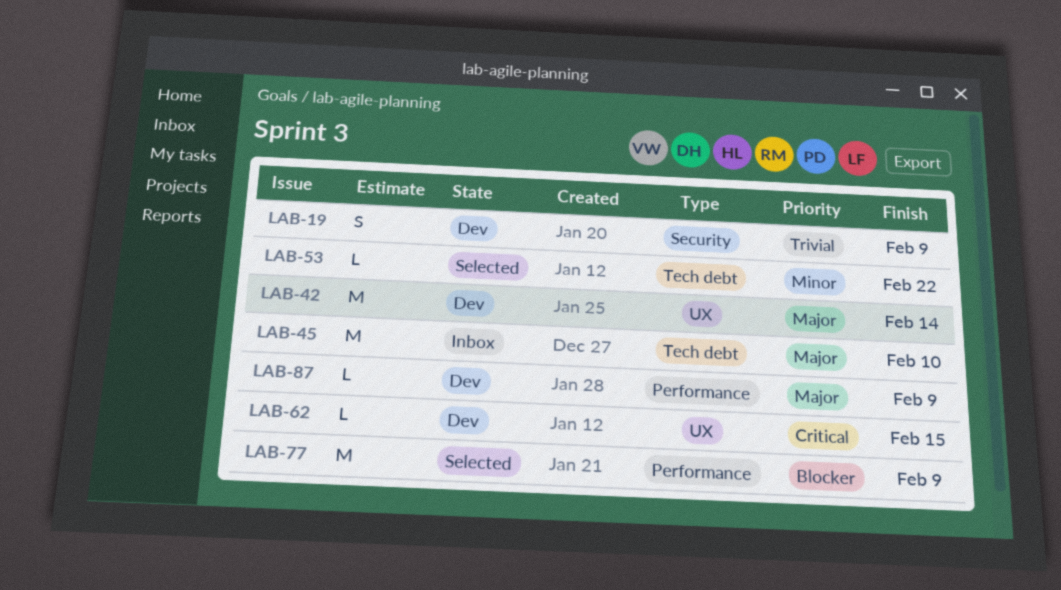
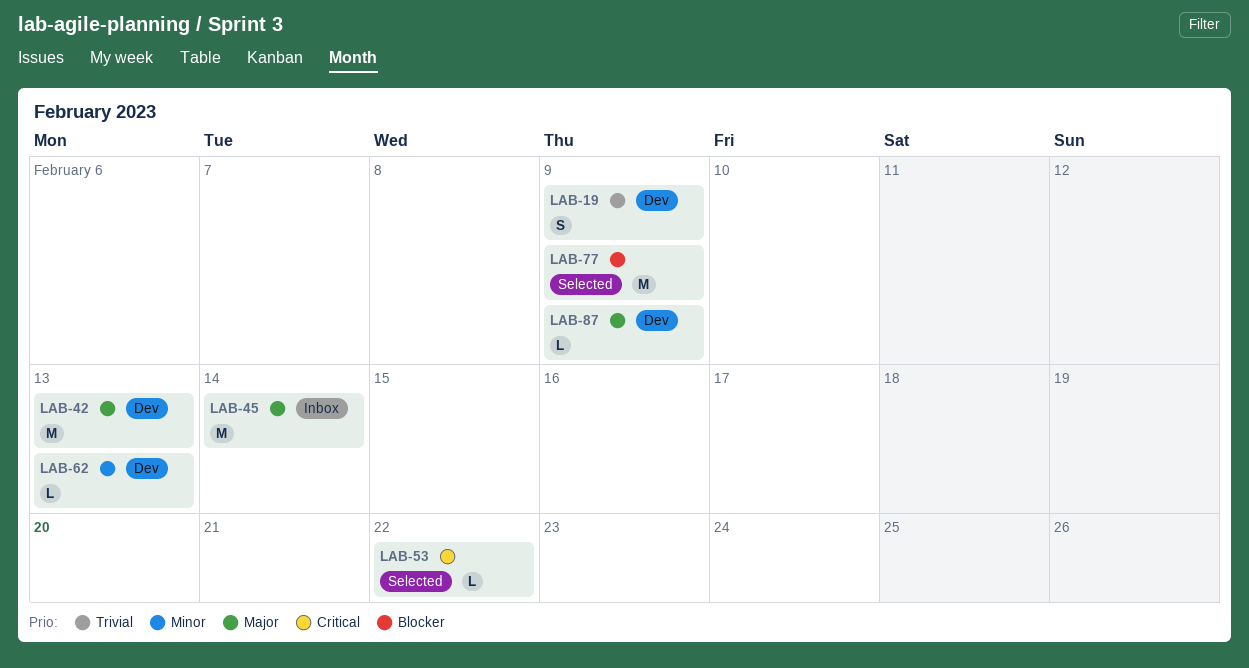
LAB-42, due: Feb 14 -> Feb 13
LAB-45, due: Feb 10 -> Feb 14
LAB-53, priority: Minor -> Critical
LAB-62, priority: Critical -> Minor
LAB-62, due: Feb 15 -> Feb 13

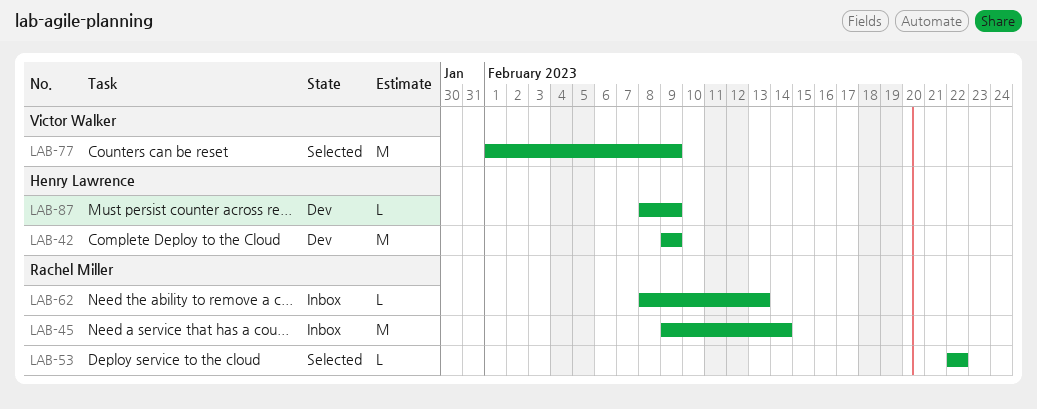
LAB-19: present -> none
LAB-42, due: Feb 13 -> Feb 9
LAB-62, status: Dev -> Inbox

